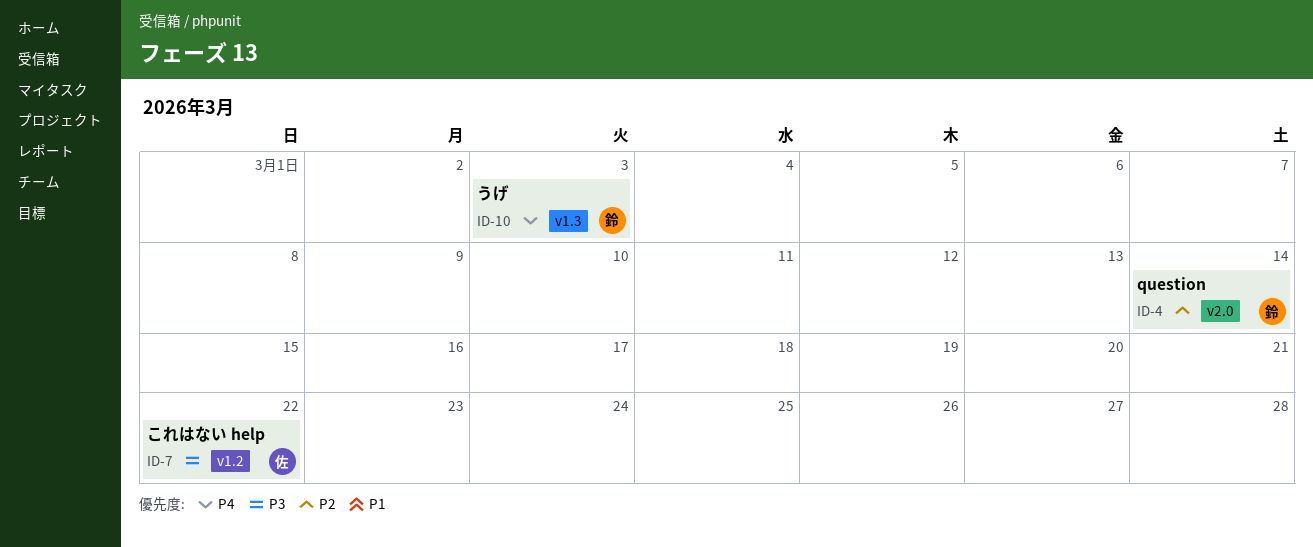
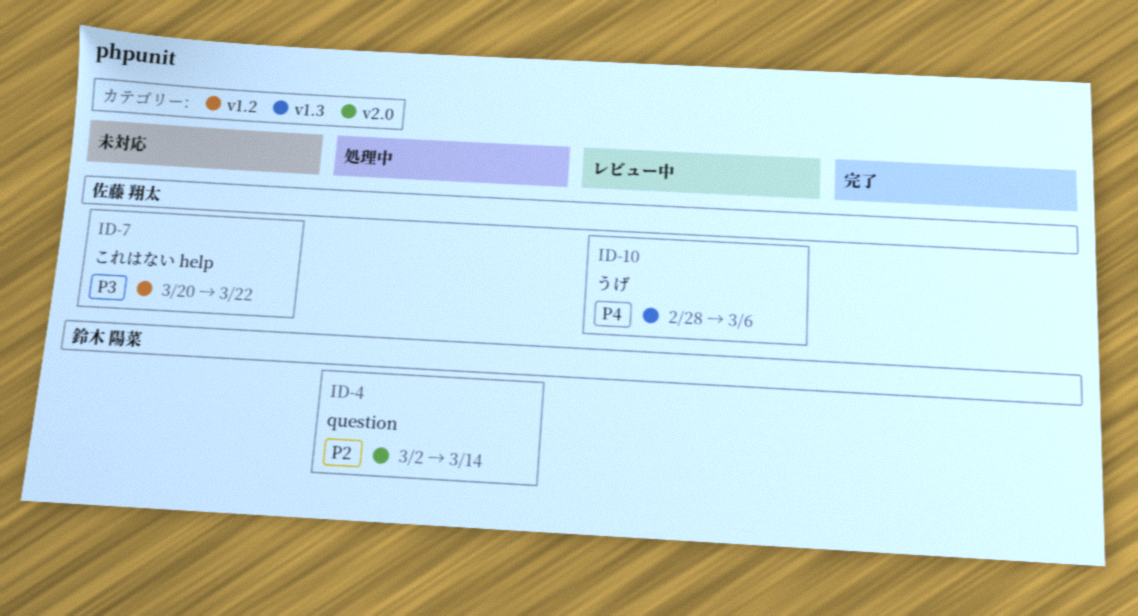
ID-10, owner: 鈴木 陽菜 -> 佐藤 翔太
ID-10, due: Mar 3 -> Mar 6

